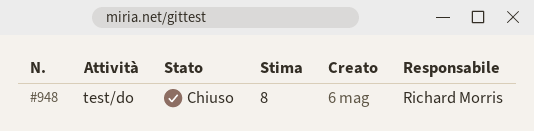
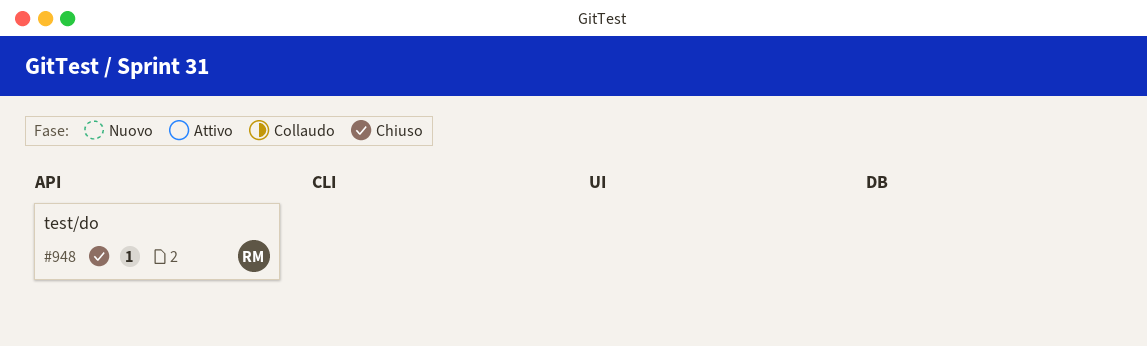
#948, estimate: 8 -> 1

